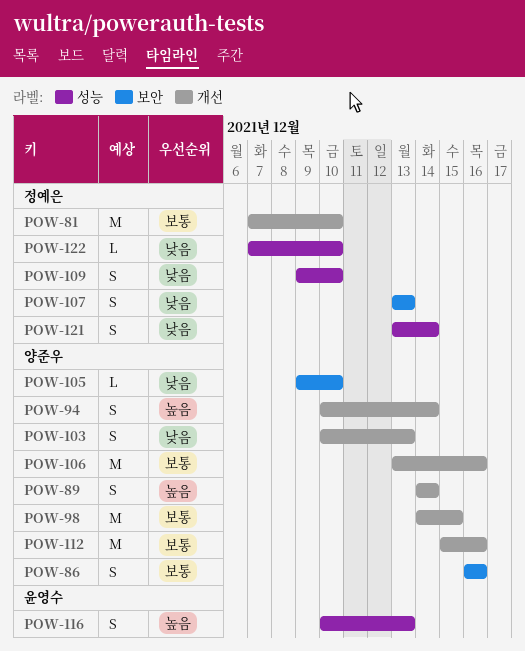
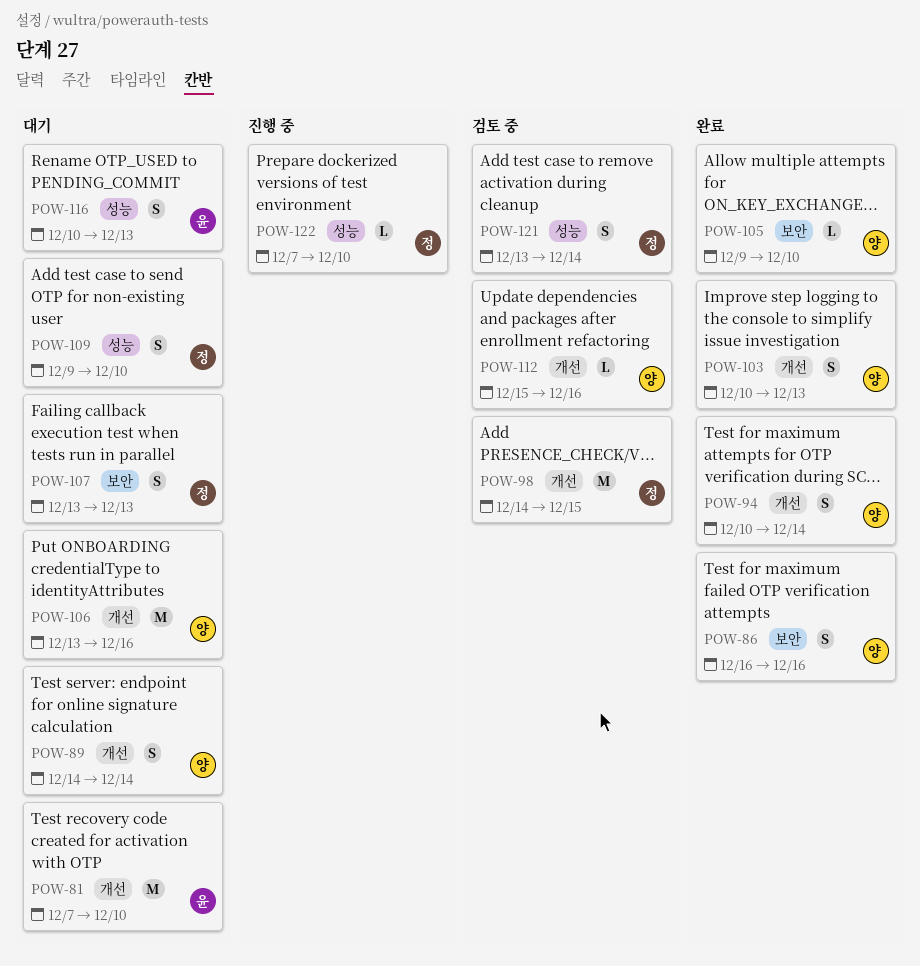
POW-81, owner: 정예은 -> 윤영수
POW-98, owner: 양준우 -> 정예은
POW-112, estimate: M -> L

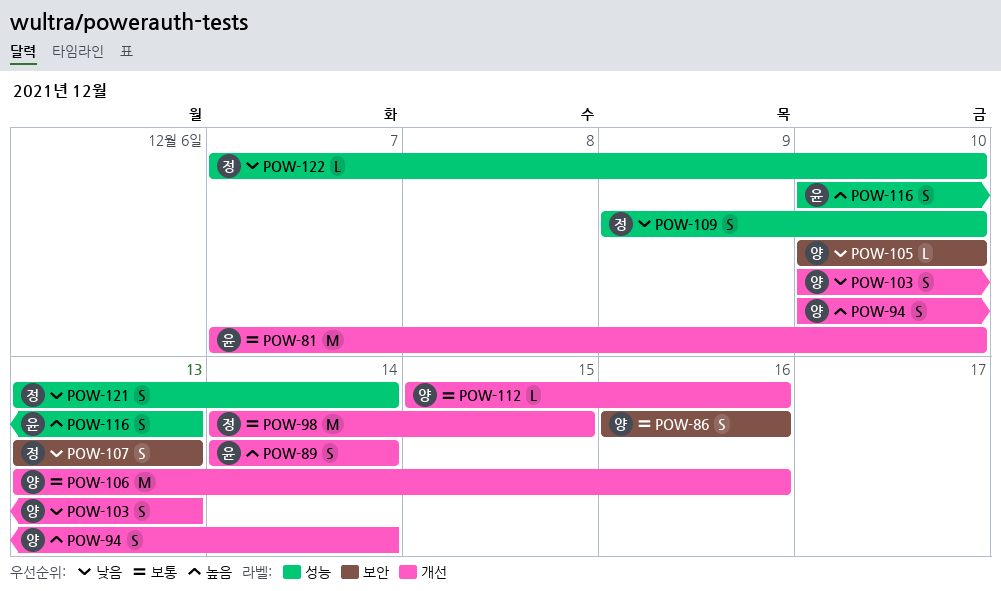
POW-89, owner: 양 -> 윤
POW-105, start: Dec 9 -> Dec 10

